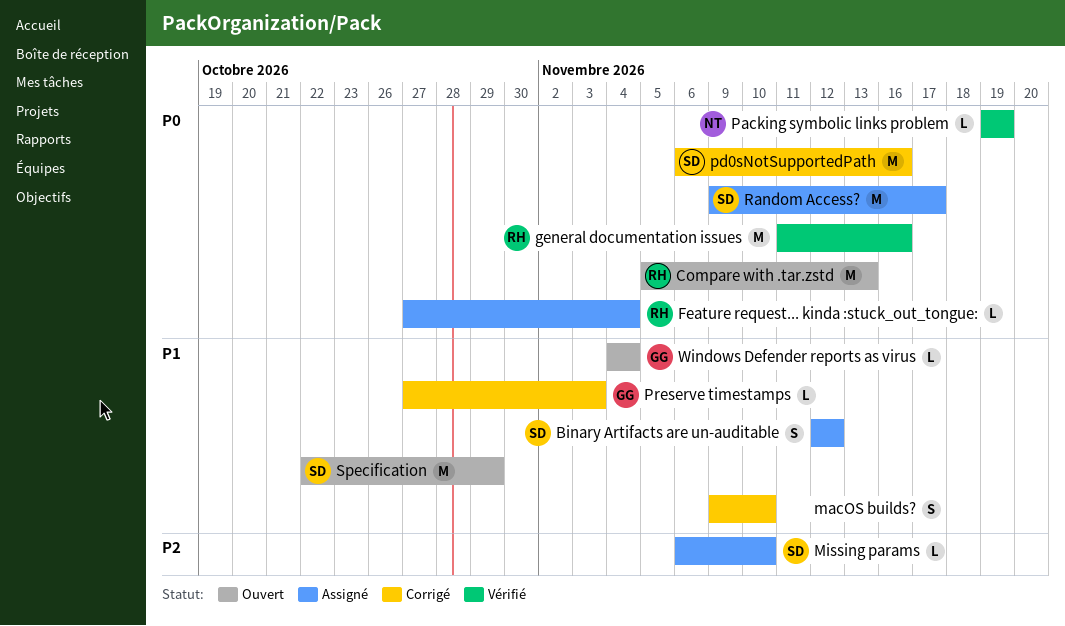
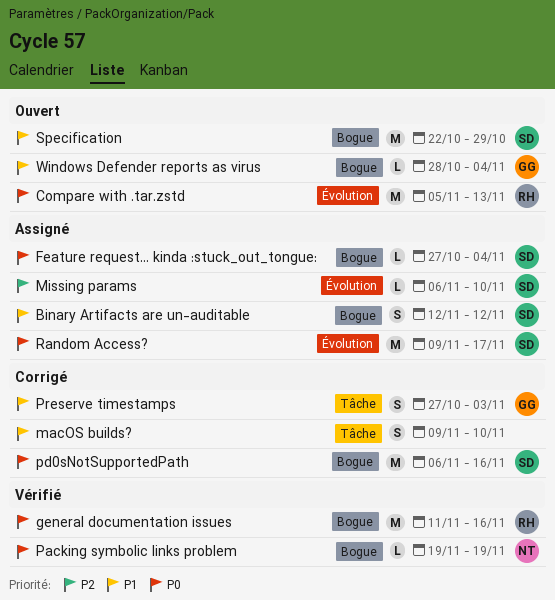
Feature request... kinda :stuck_out_tongue:, owner: RH -> SD
Preserve timestamps, estimate: L -> S
Windows Defender reports as virus, start: Nov 4 -> Oct 28

